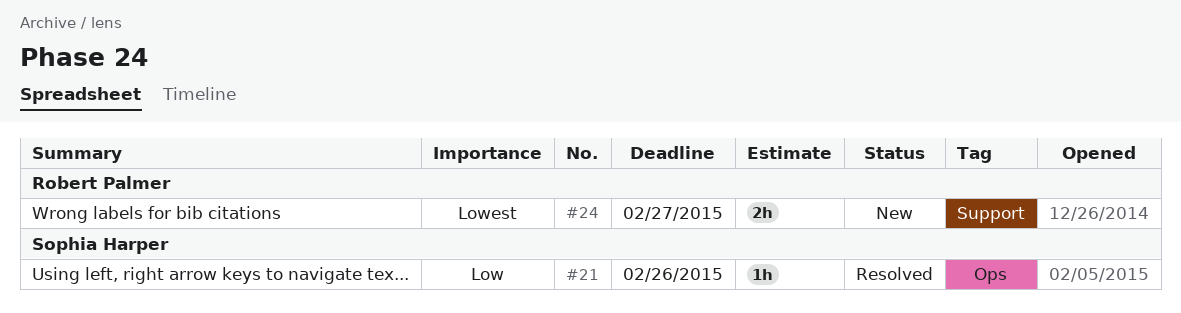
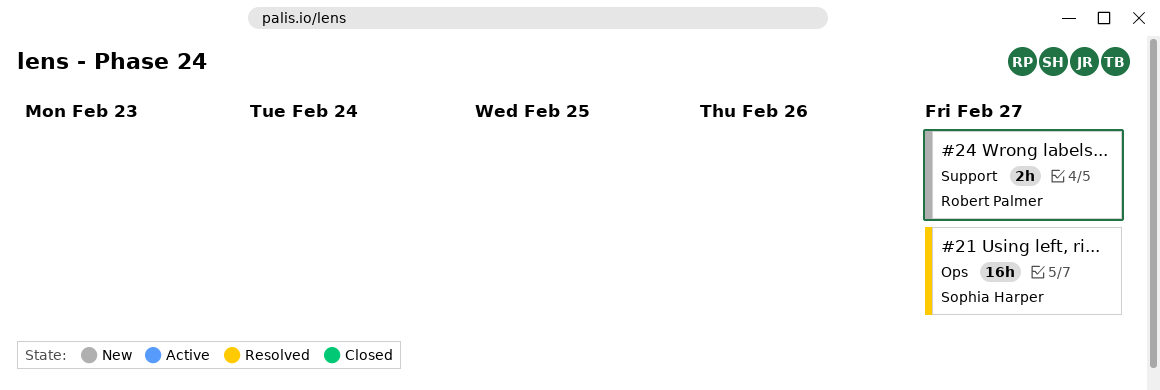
#21, estimate: 1h -> 16h
#21, due: Feb 26 -> Feb 27

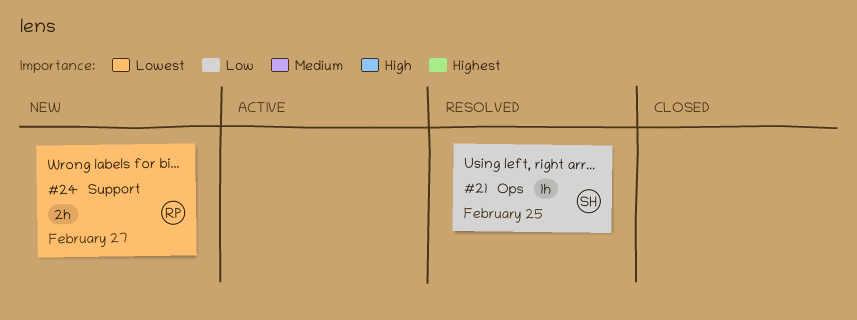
#21, estimate: 16h -> 1h
#21, due: Feb 27 -> Feb 25

